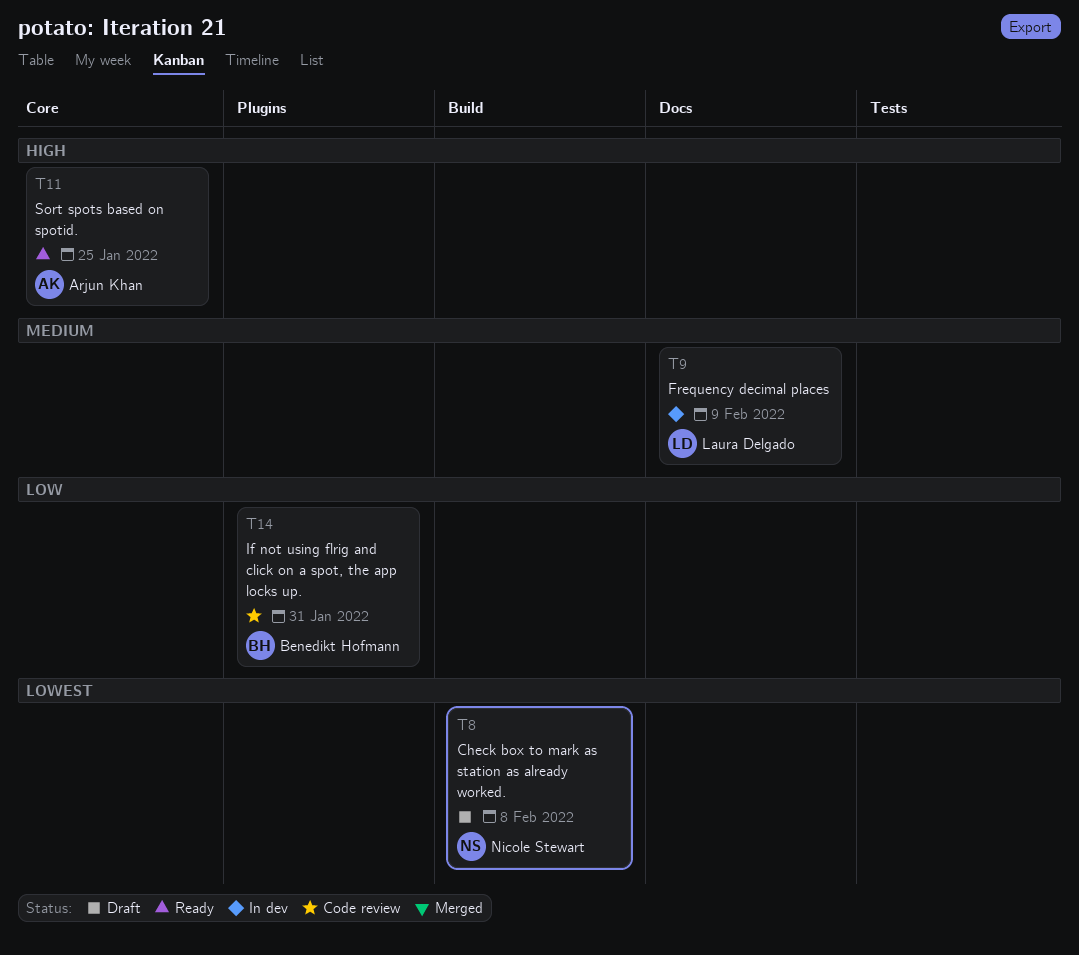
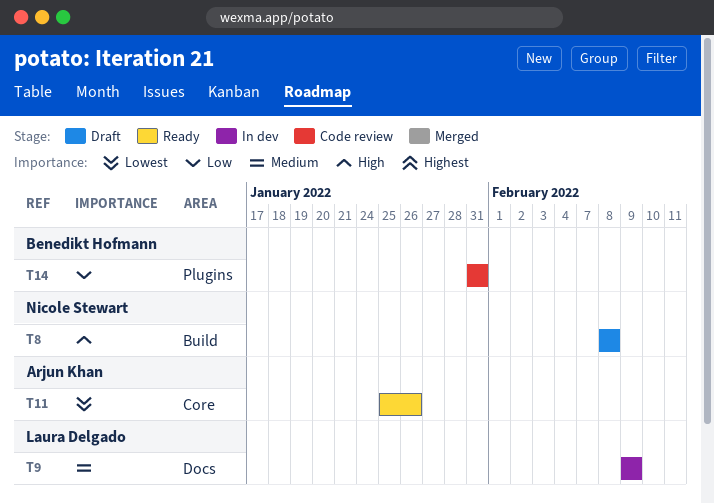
T8, priority: Lowest -> High
T11, priority: High -> Lowest
T11, due: Jan 25 -> Jan 26

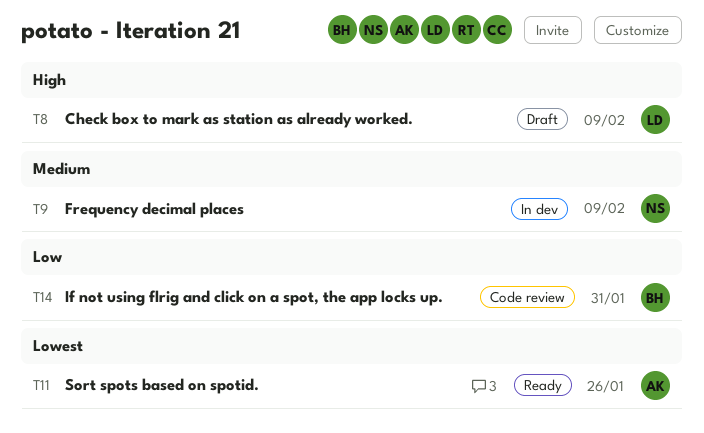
T8, owner: Nicole Stewart -> Laura Delgado
T8, due: Feb 8 -> Feb 9
T9, owner: Laura Delgado -> Nicole Stewart

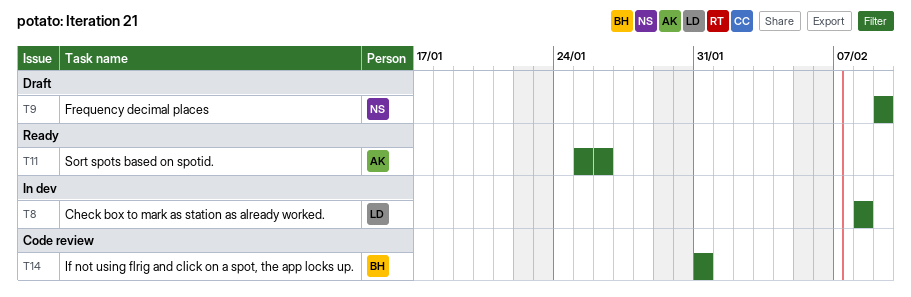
T8, status: Draft -> In dev
T8, due: Feb 9 -> Feb 8
T9, status: In dev -> Draft

